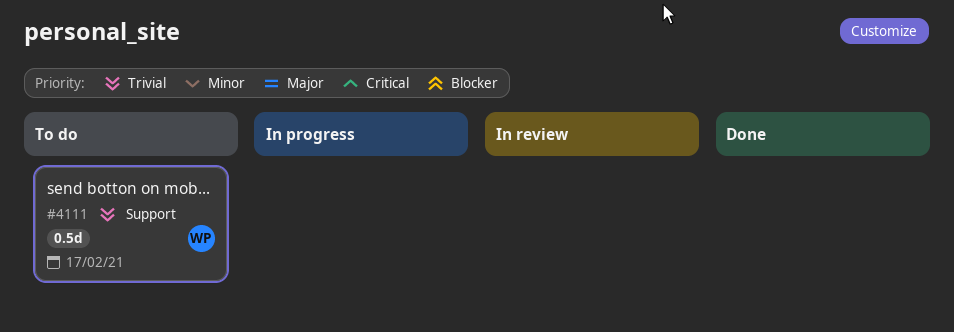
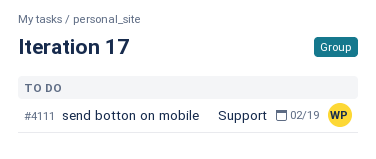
#4111, due: Feb 17 -> Feb 19

